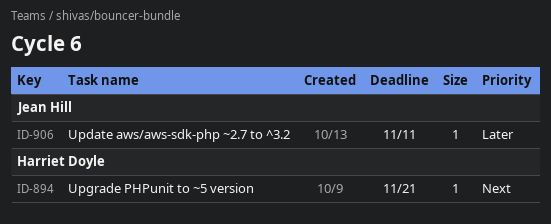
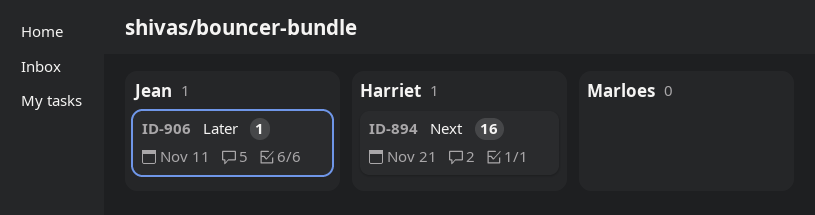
ID-894, estimate: 1 -> 16

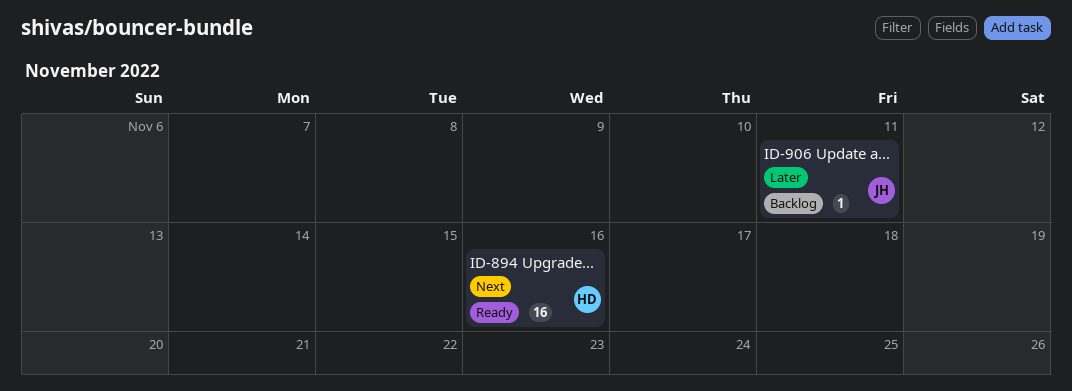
ID-894, due: Nov 21 -> Nov 16

